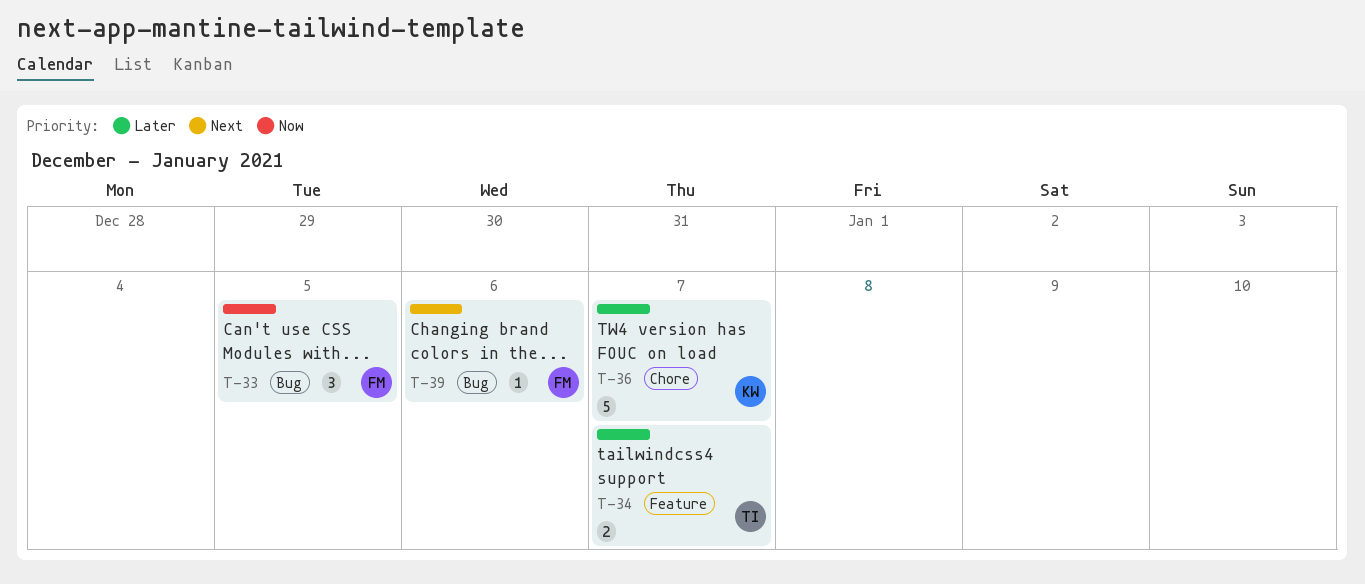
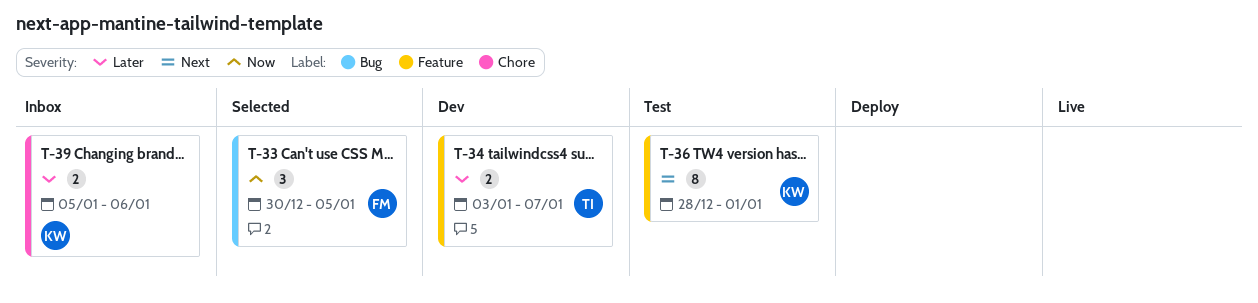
T-36, priority: Later -> Next
T-36, label: Chore -> Feature
T-36, estimate: 5 -> 8
T-36, due: Jan 7 -> Jan 1
T-39, owner: FM -> KW
T-39, priority: Next -> Later
T-39, label: Bug -> Chore
T-39, estimate: 1 -> 2

